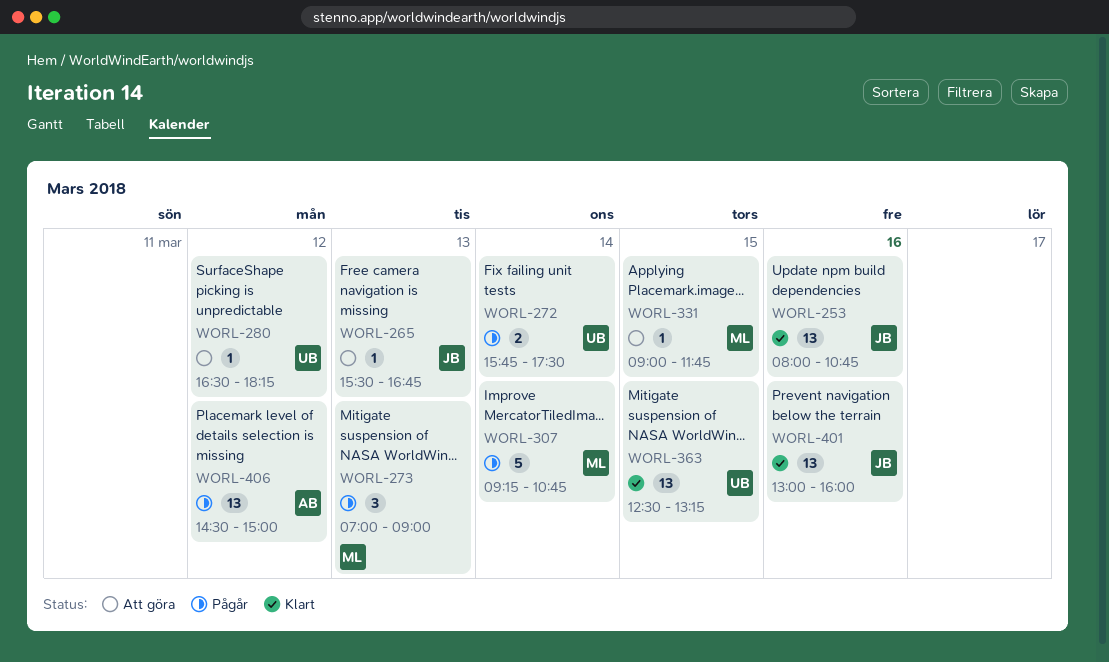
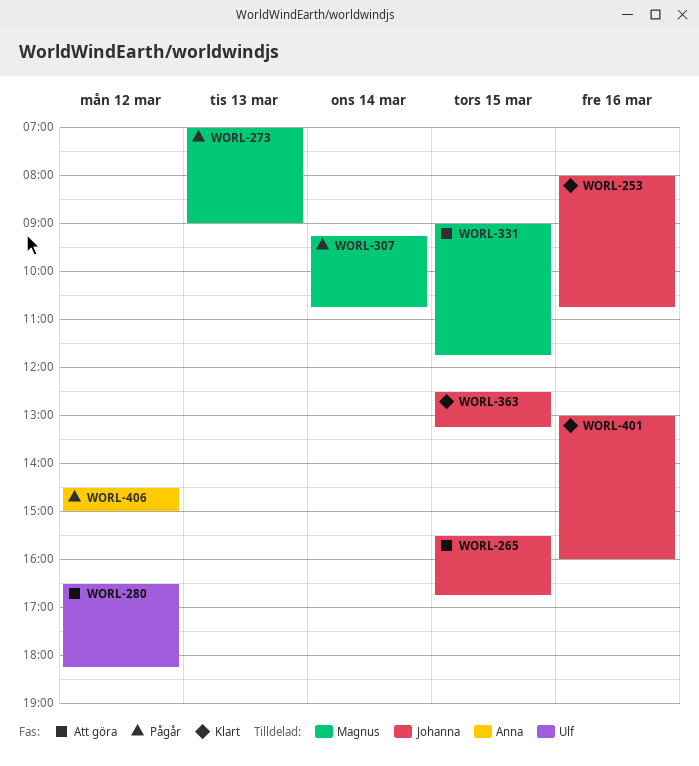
WORL-265, day: Mar 13 -> Mar 15
WORL-272: present -> none
WORL-363, owner: Ulf -> Johanna

